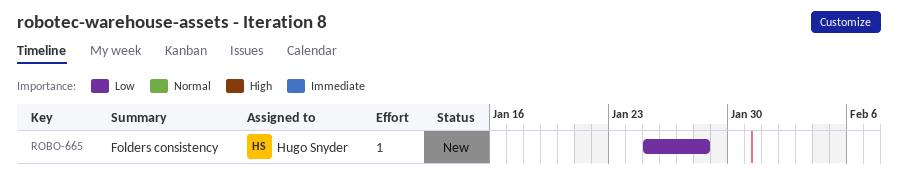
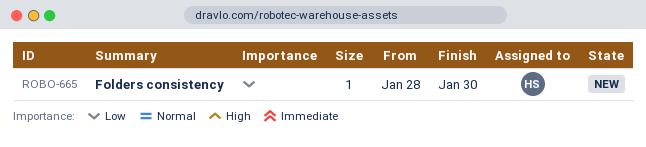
ROBO-665, start: Jan 25 -> Jan 28
ROBO-665, due: Jan 28 -> Jan 30

